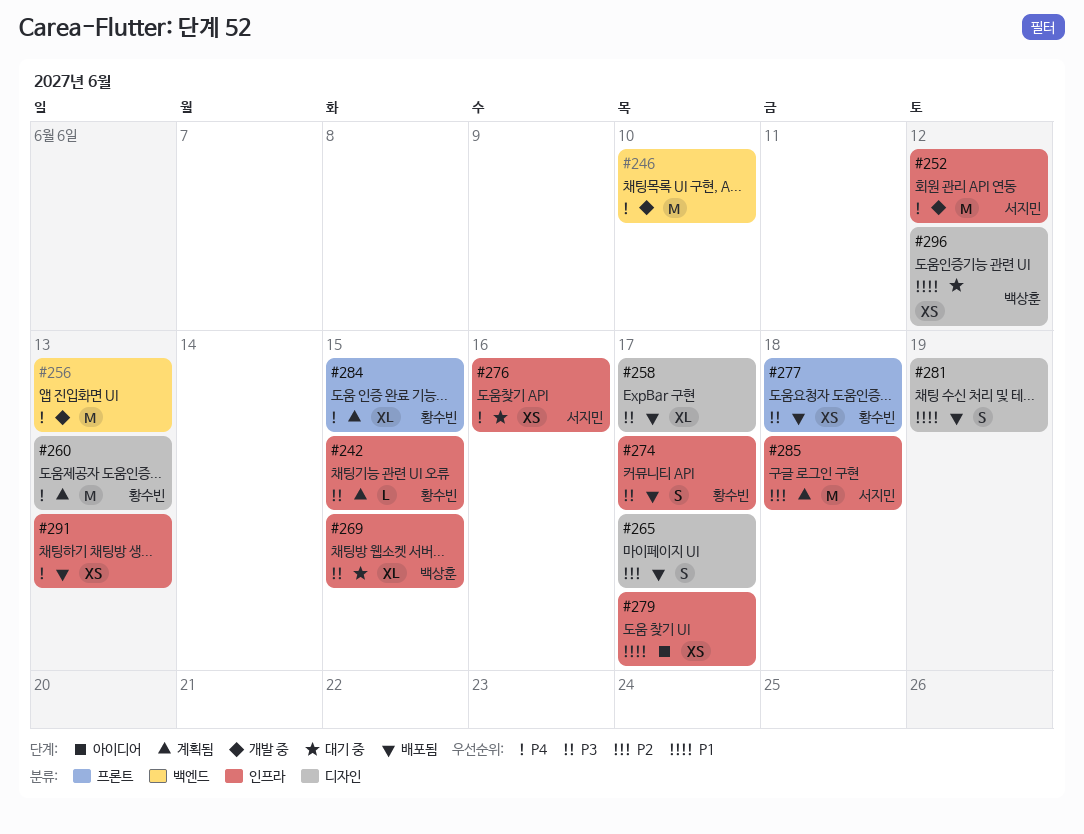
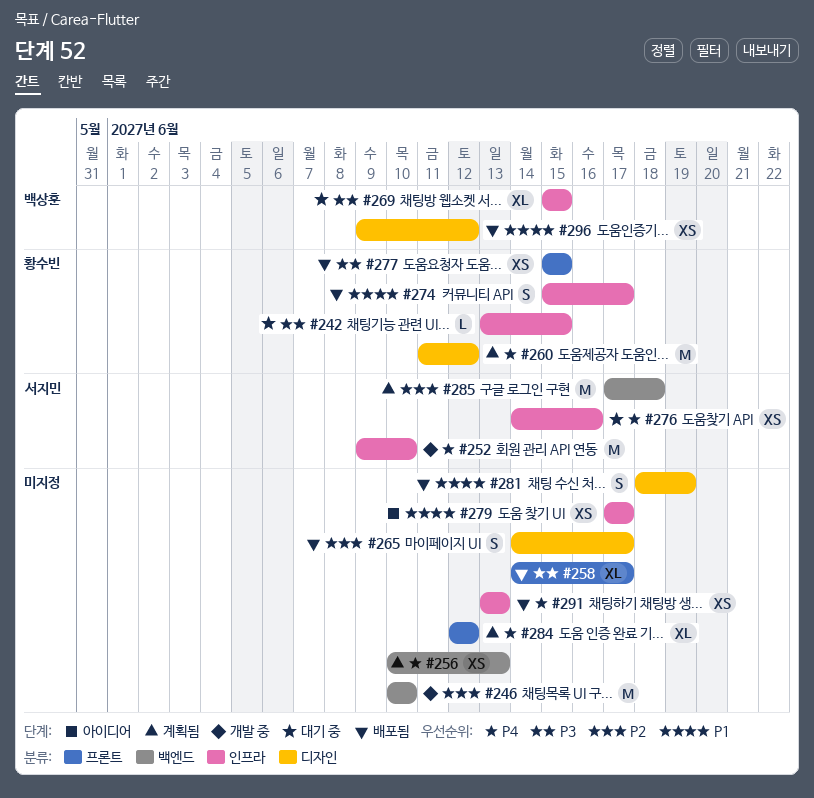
#242, status: 계획됨 -> 대기 중
#246, priority: P4 -> P2
#252, due: Jun 12 -> Jun 10
#256, status: 개발 중 -> 계획됨
#256, estimate: M -> XS
#258, label: 디자인 -> 프론트
#260, due: Jun 13 -> Jun 12
#274, priority: P3 -> P1
#277, due: Jun 18 -> Jun 15
#284, owner: 황수빈 -> none
#284, due: Jun 15 -> Jun 12
#285, label: 인프라 -> 백엔드
#296, status: 대기 중 -> 배포됨

